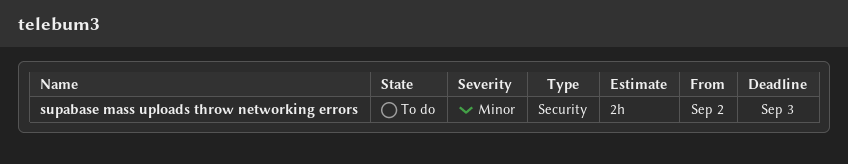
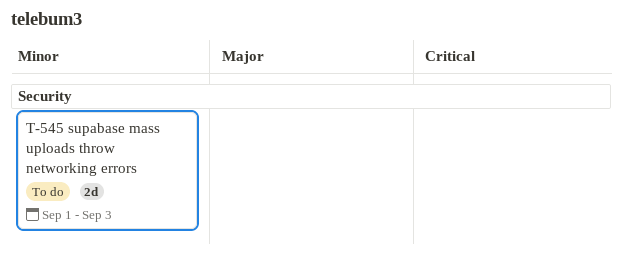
supabase mass uploads throw networking errors, estimate: 2h -> 2d
supabase mass uploads throw networking errors, start: Sep 2 -> Sep 1

